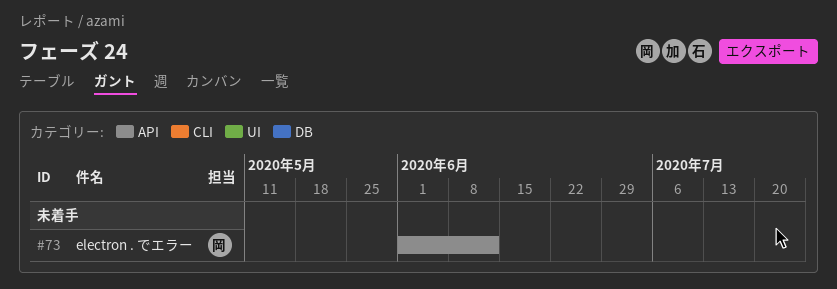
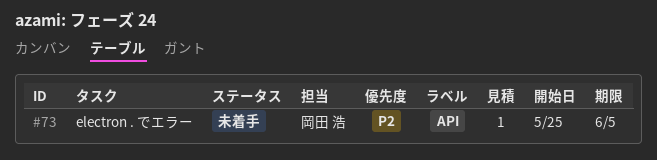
#73, start: Jun 1 -> May 25
#73, due: Jun 12 -> Jun 5

